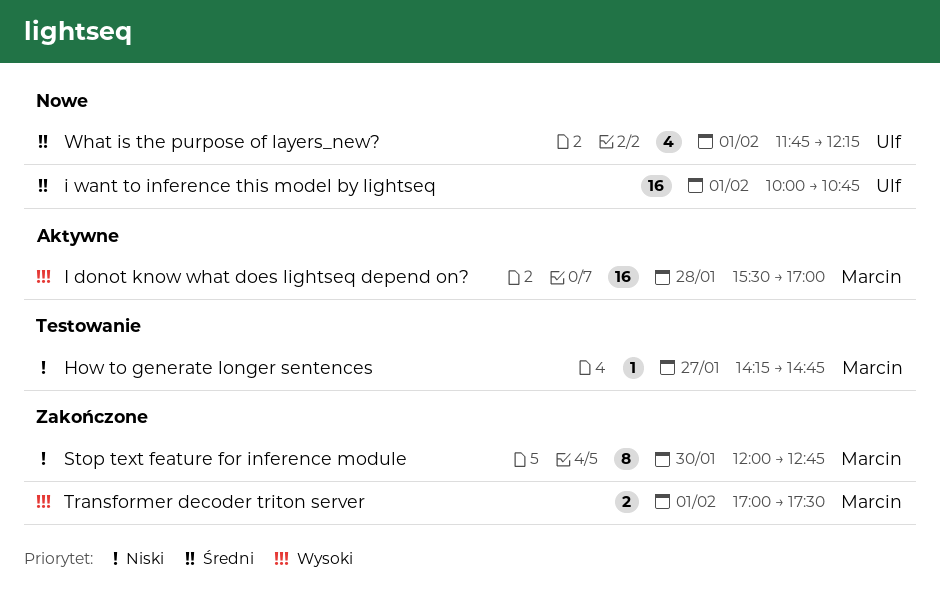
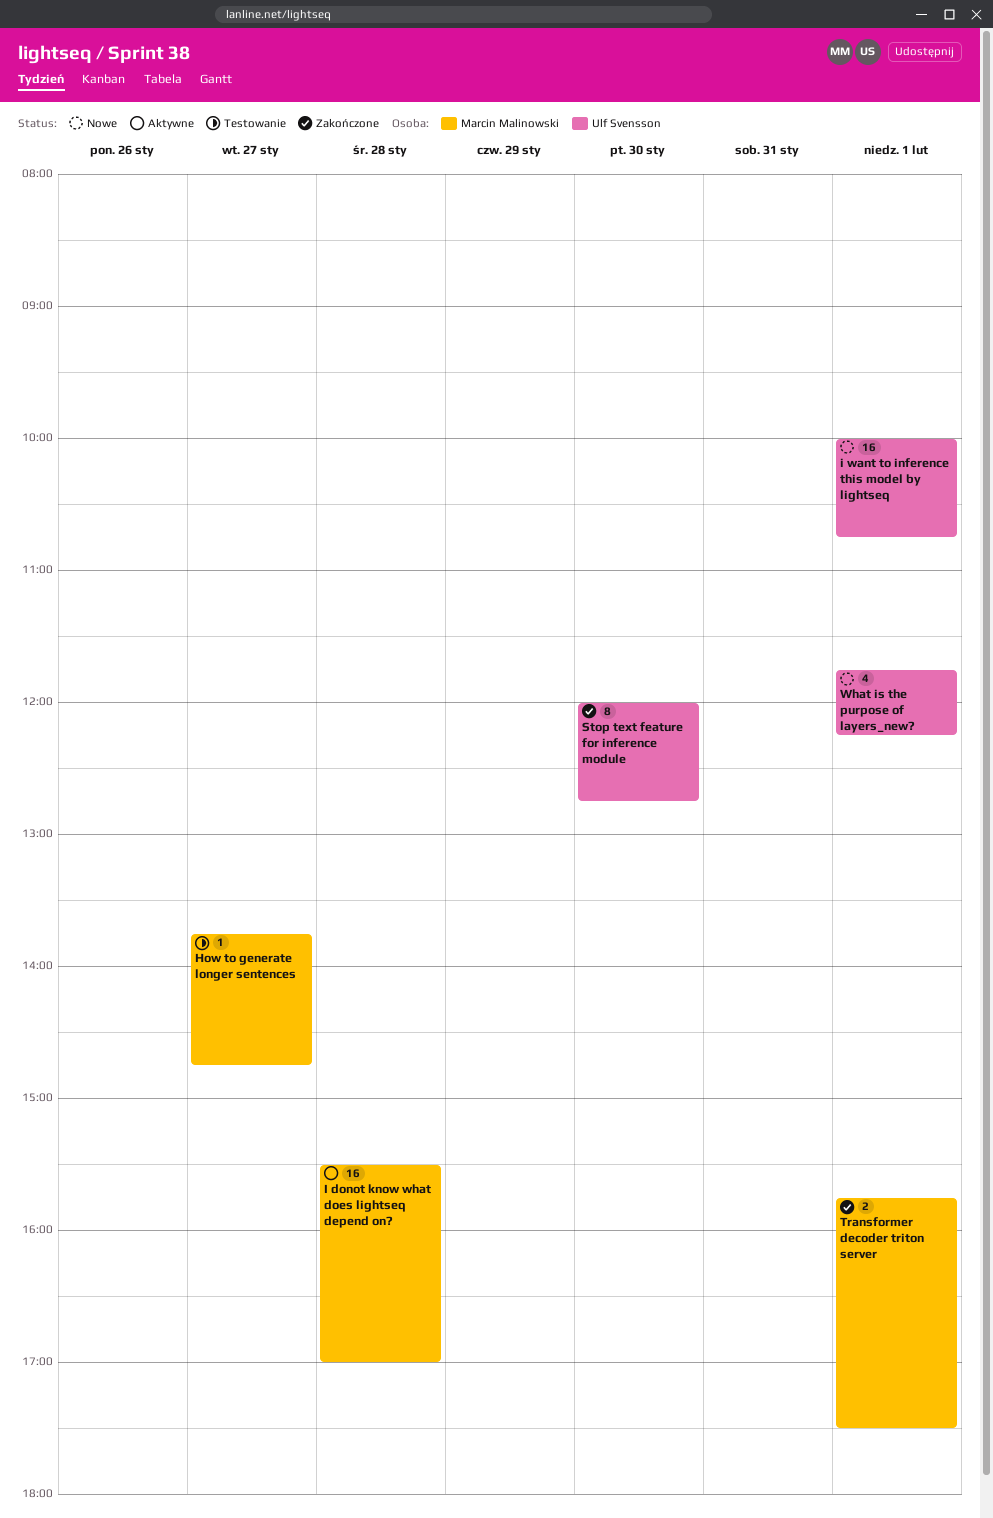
How to generate longer sentences, begins: 14:15 -> 13:45
Stop text feature for inference module, owner: Marcin Malinowski -> Ulf Svensson
Transformer decoder triton server, begins: 17:00 -> 15:45

